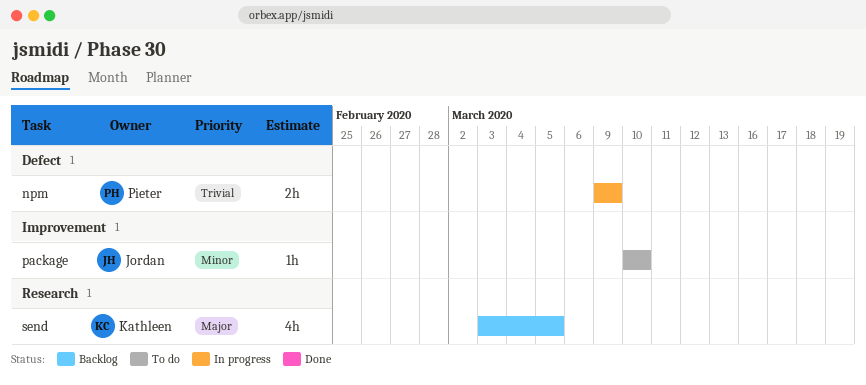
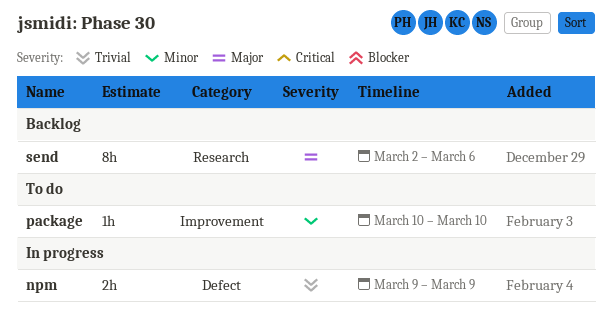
send, estimate: 4h -> 8h
send, start: Mar 3 -> Mar 2
send, due: Mar 5 -> Mar 6

